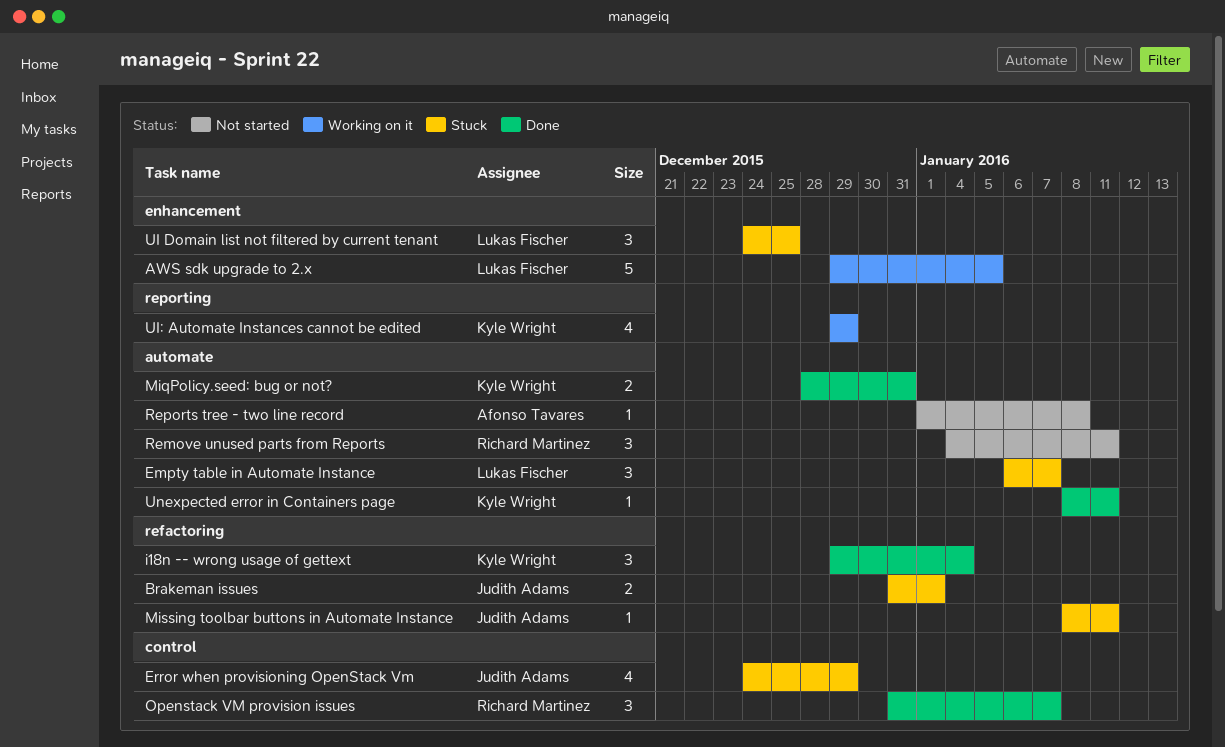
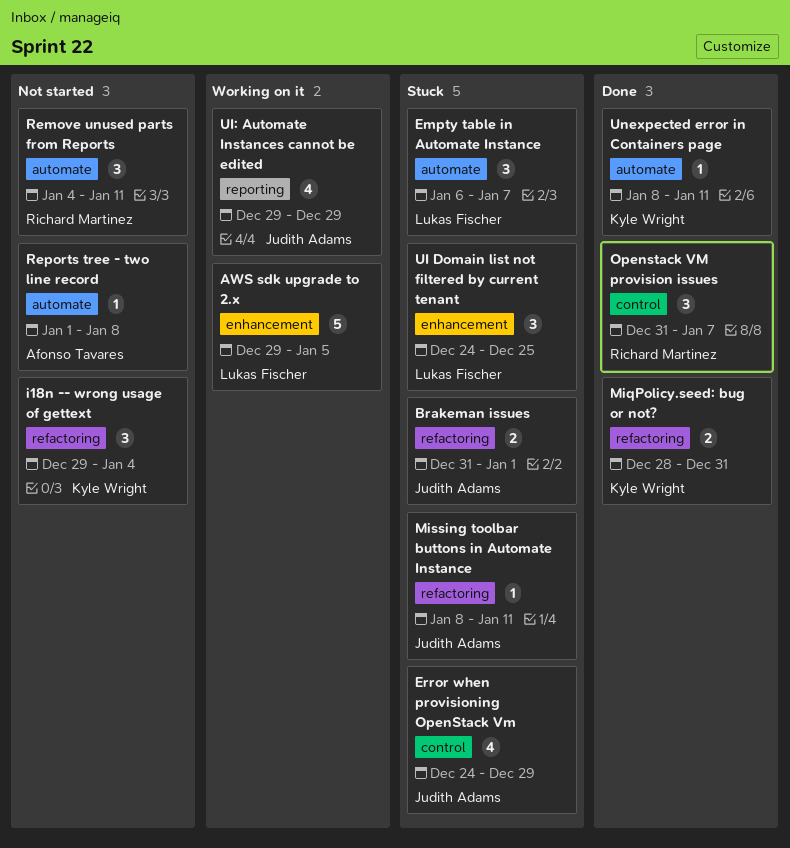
i18n -- wrong usage of gettext, status: Done -> Not started
MiqPolicy.seed: bug or not?, label: automate -> refactoring
UI: Automate Instances cannot be edited, owner: Kyle Wright -> Judith Adams

